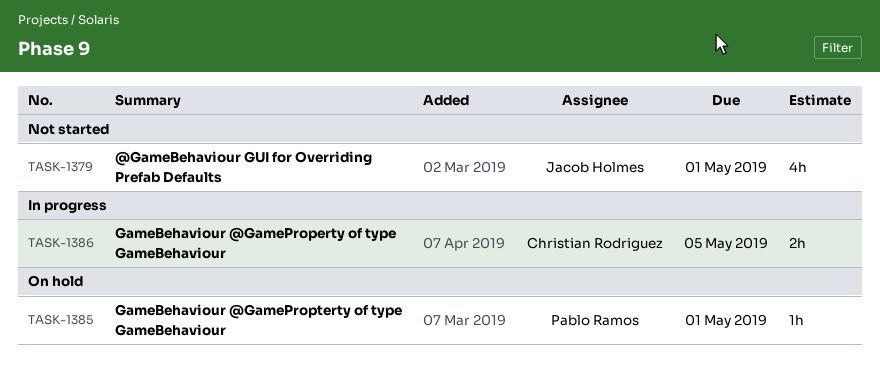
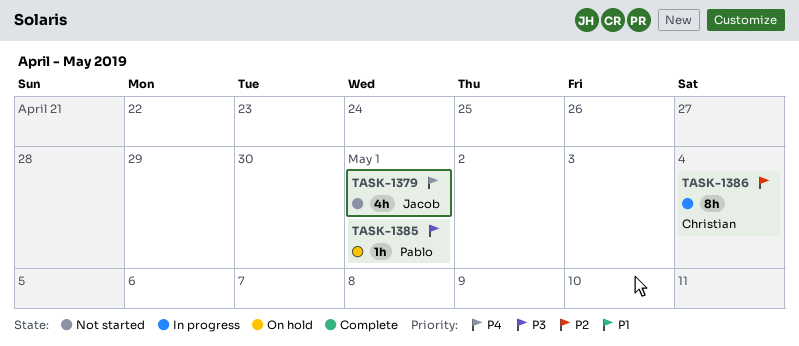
TASK-1386, estimate: 2h -> 8h
TASK-1386, due: May 5 -> May 4

